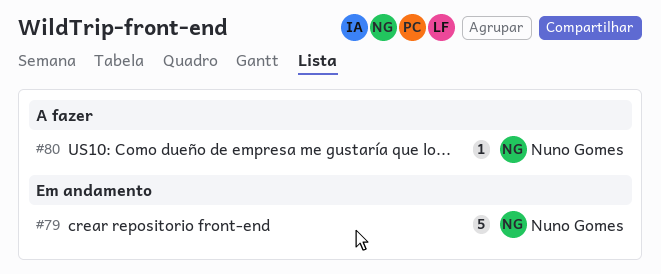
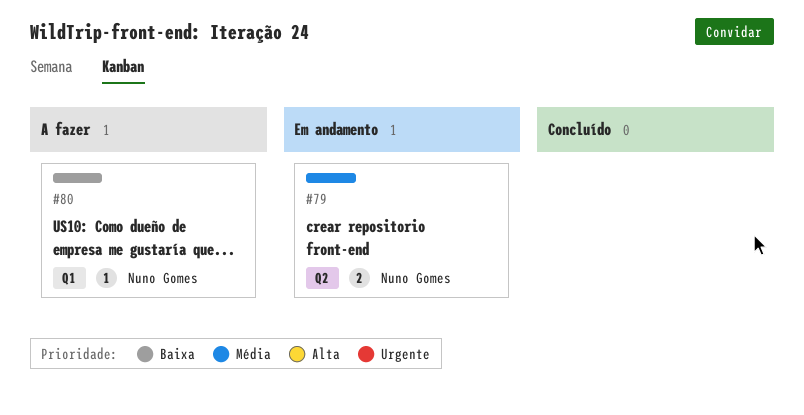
#79, estimate: 5 -> 2

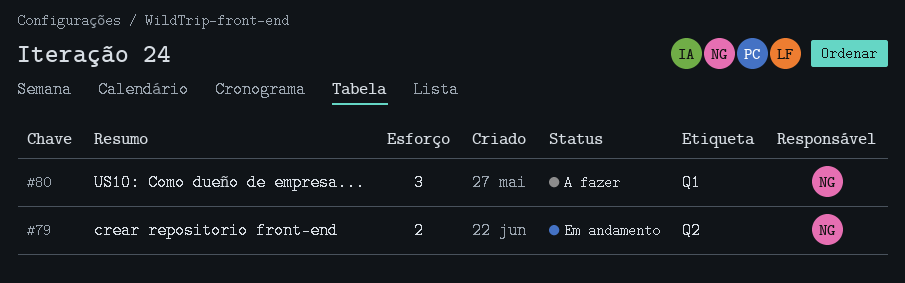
#80, estimate: 1 -> 3

